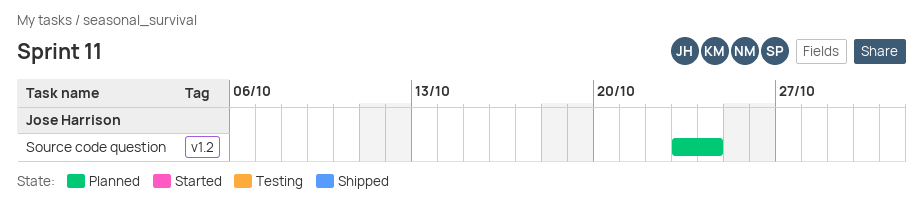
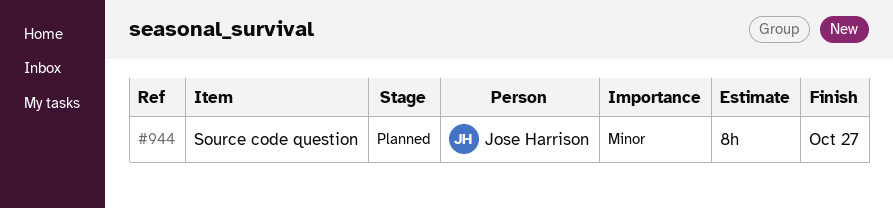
Source code question, due: Oct 24 -> Oct 27

